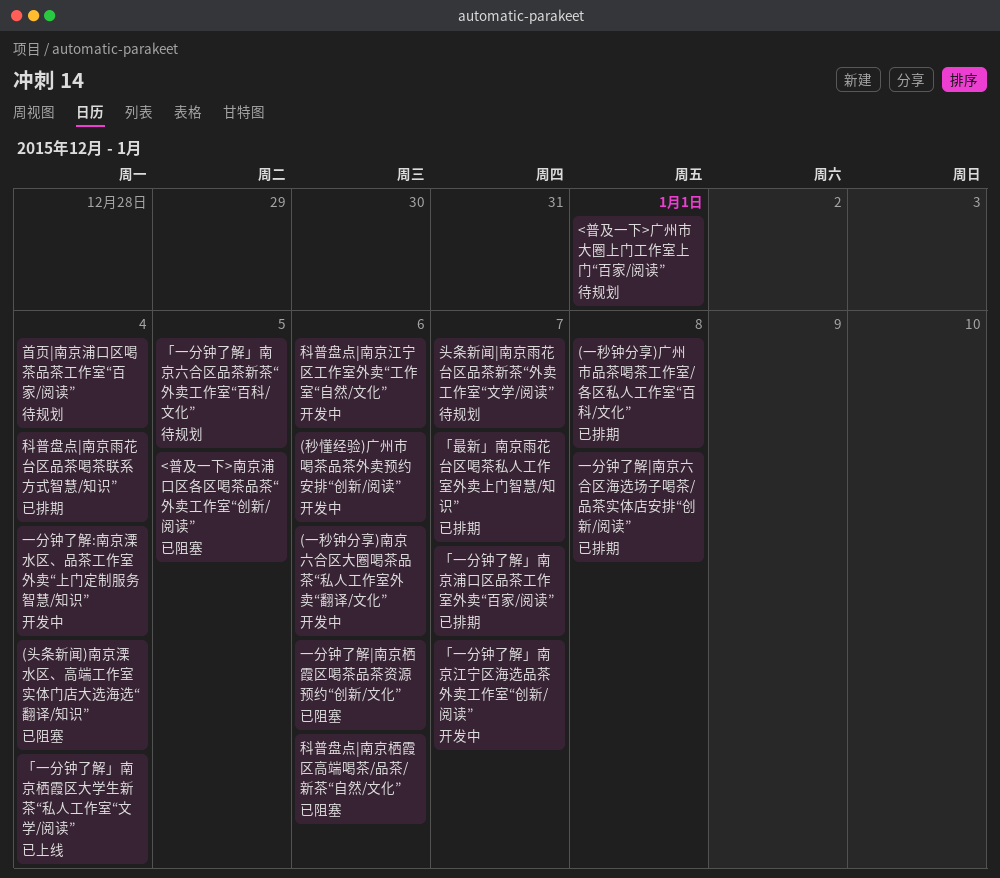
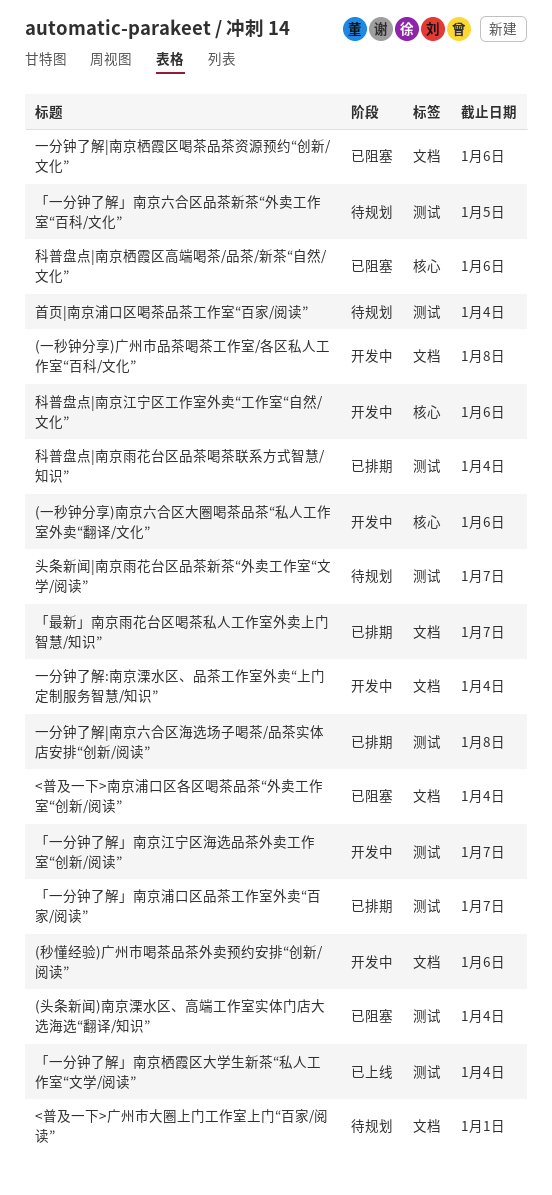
(一秒钟分享)广州市品茶喝茶工作室/各区私人工作室“百科/文化”, status: 已排期 -> 开发中
<普及一下>南京浦口区各区喝茶品茶“外卖工作室“创新/阅读”, due: Jan 5 -> Jan 4

